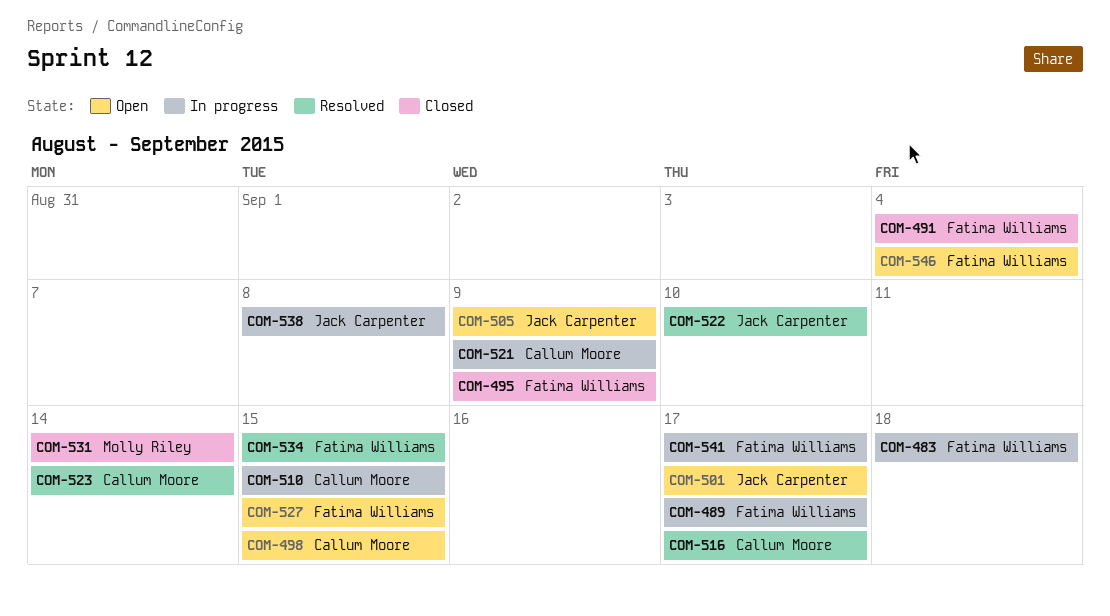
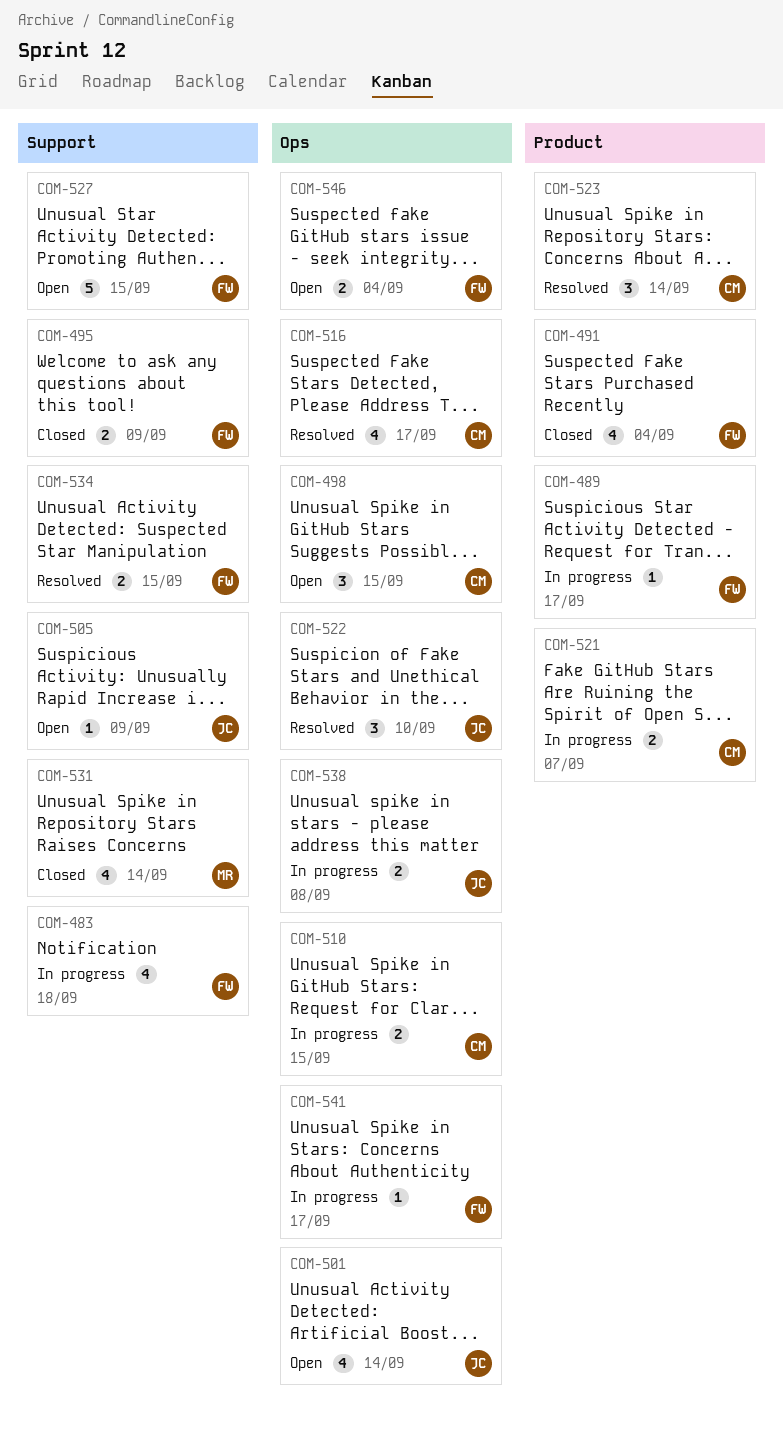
COM-501, due: Sep 17 -> Sep 14
COM-521, due: Sep 9 -> Sep 7

